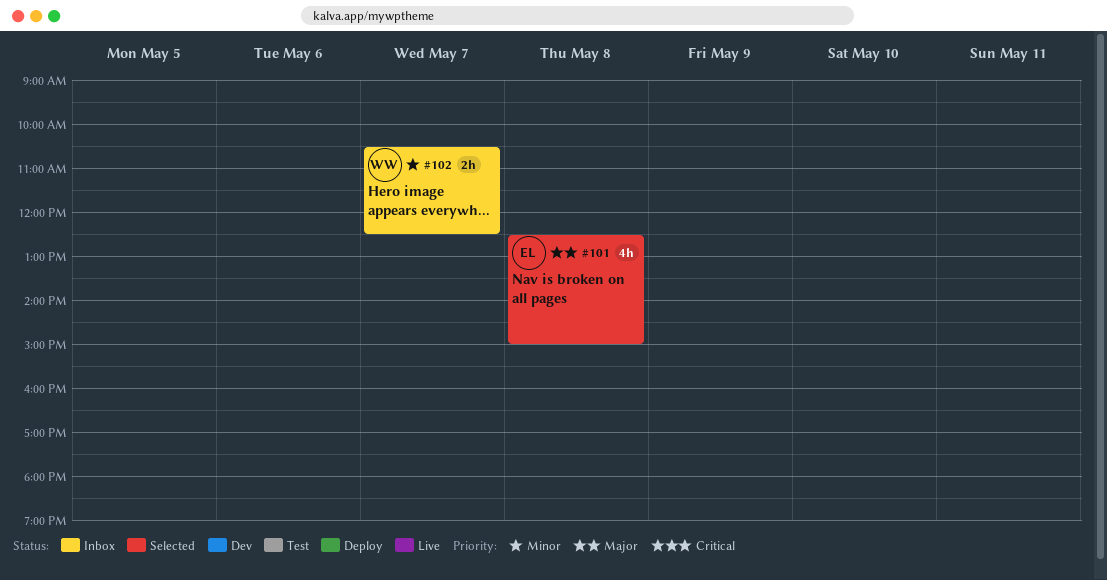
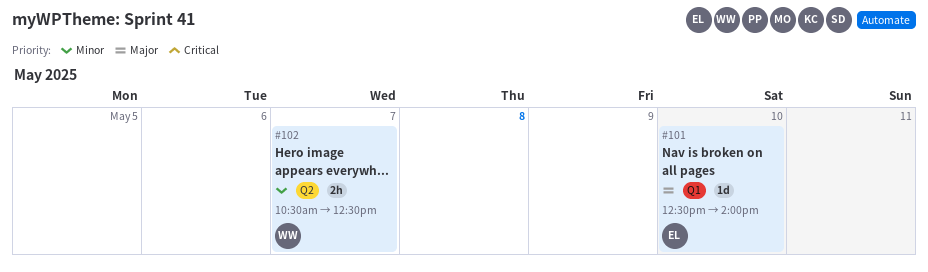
#101, estimate: 4h -> 1d
#101, day: May 8 -> May 10
#101, ends: 15:00 -> 14:00

